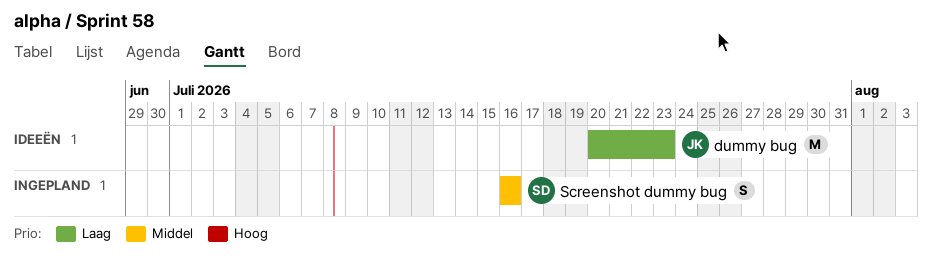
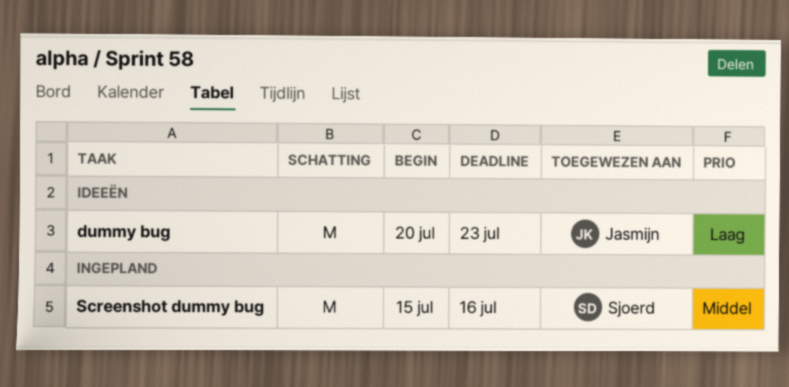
Screenshot dummy bug, estimate: S -> M
Screenshot dummy bug, start: Jul 16 -> Jul 15

